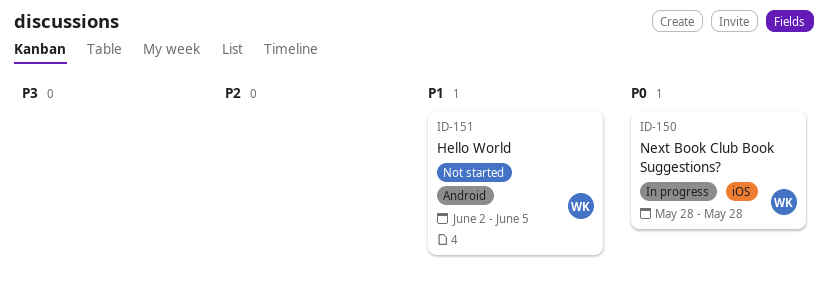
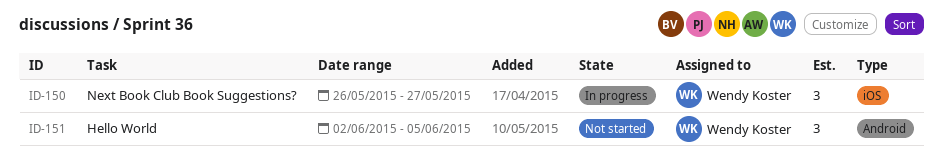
ID-150, start: May 28 -> May 26
ID-150, due: May 28 -> May 27

